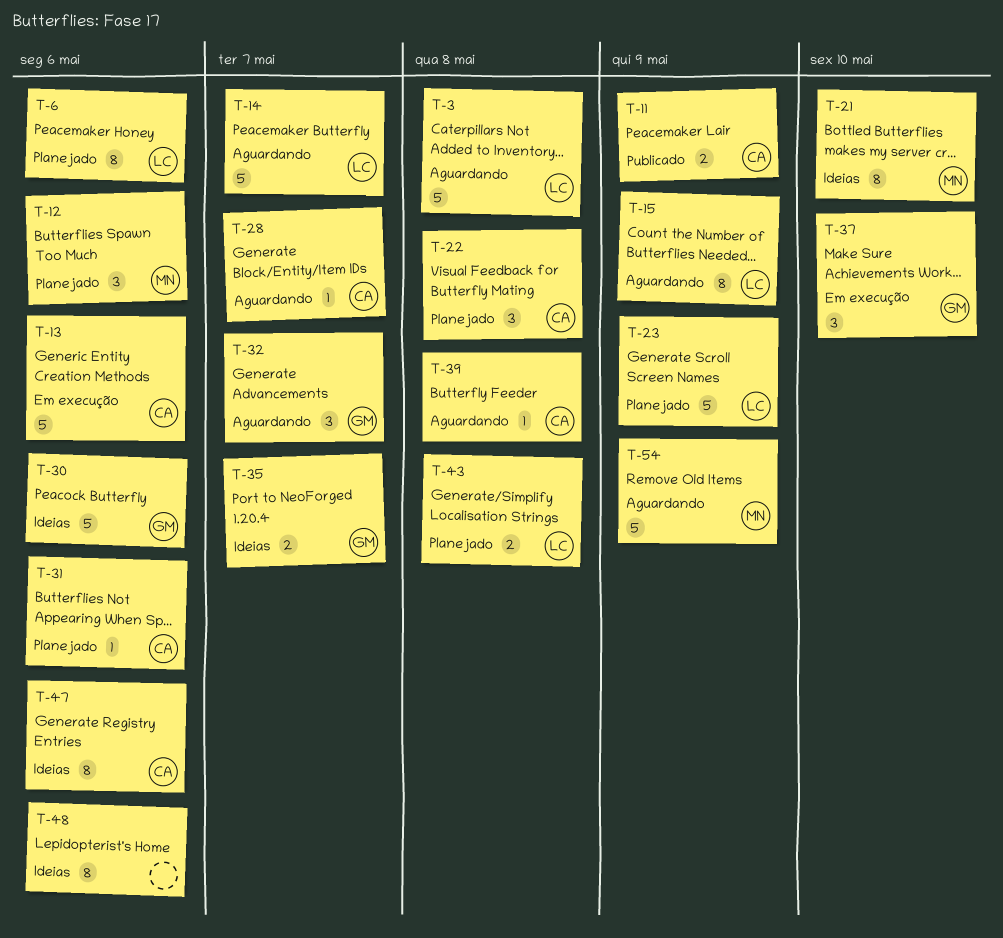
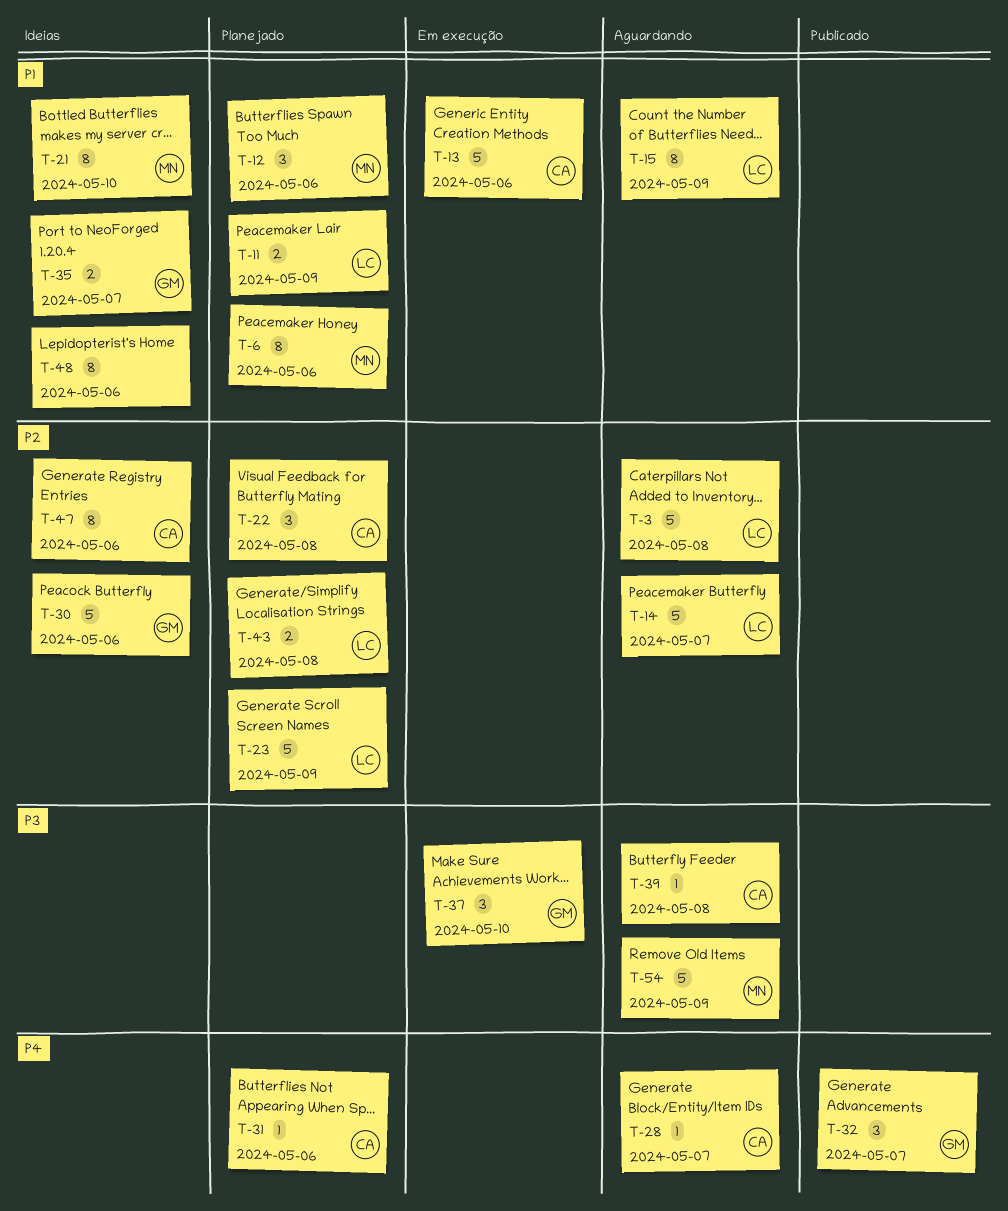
T-6, owner: LC -> MN
T-11, status: Publicado -> Planejado
T-11, owner: CA -> LC
T-32, status: Aguardando -> Publicado

